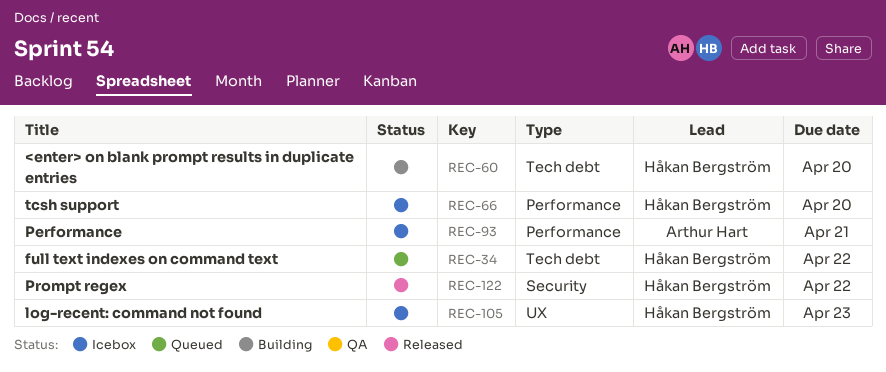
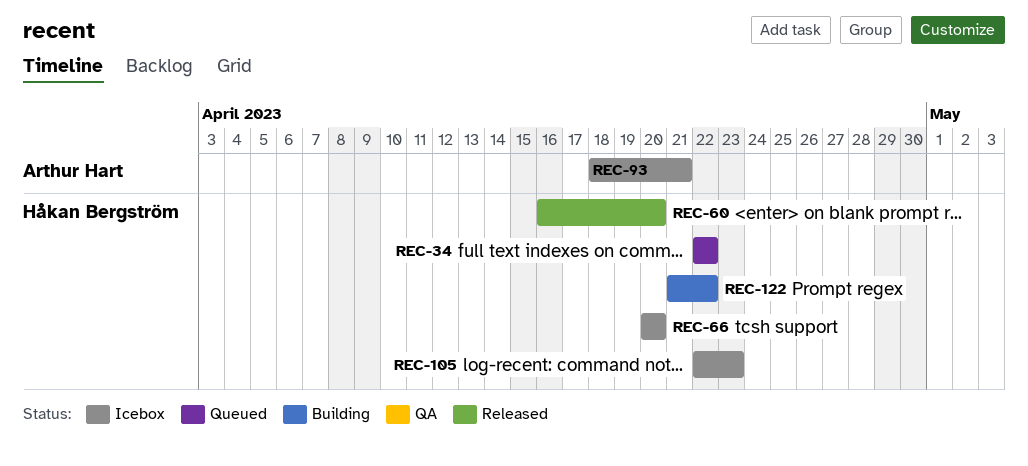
REC-60, status: Building -> Released
REC-122, status: Released -> Building

